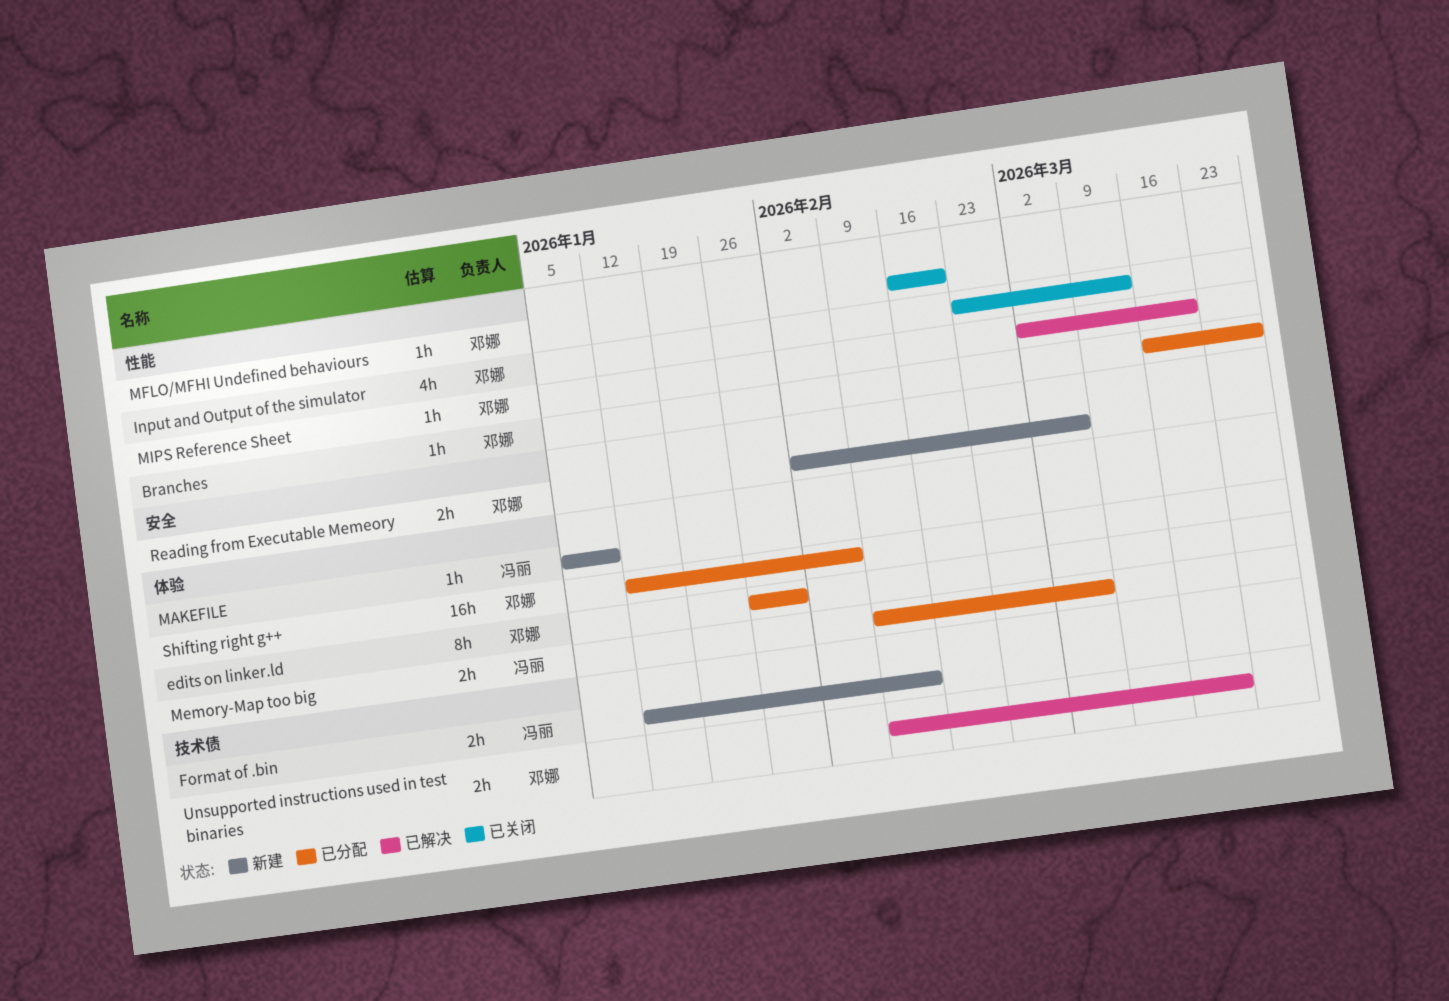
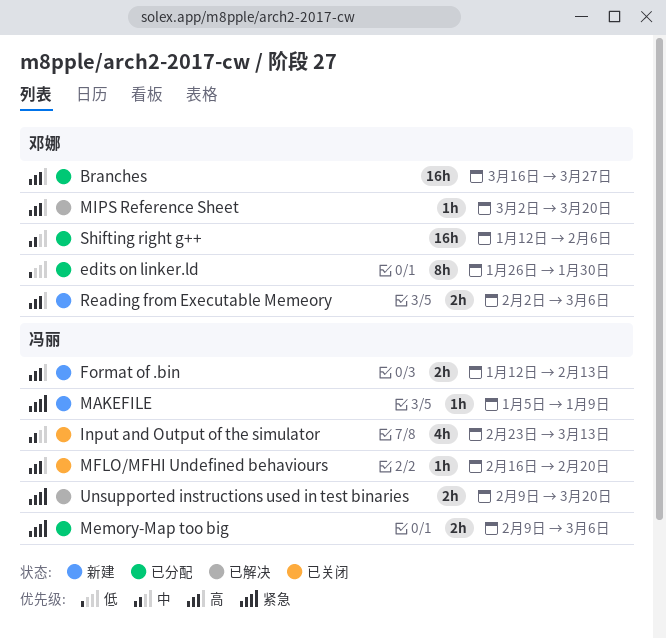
Branches, estimate: 1h -> 16h
Input and Output of the simulator, owner: 邓娜 -> 冯丽
MFLO/MFHI Undefined behaviours, owner: 邓娜 -> 冯丽
Unsupported instructions used in test binaries, owner: 邓娜 -> 冯丽

